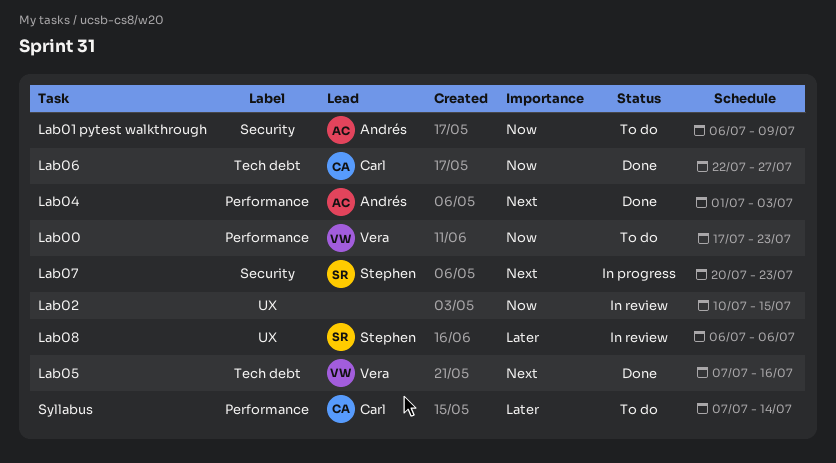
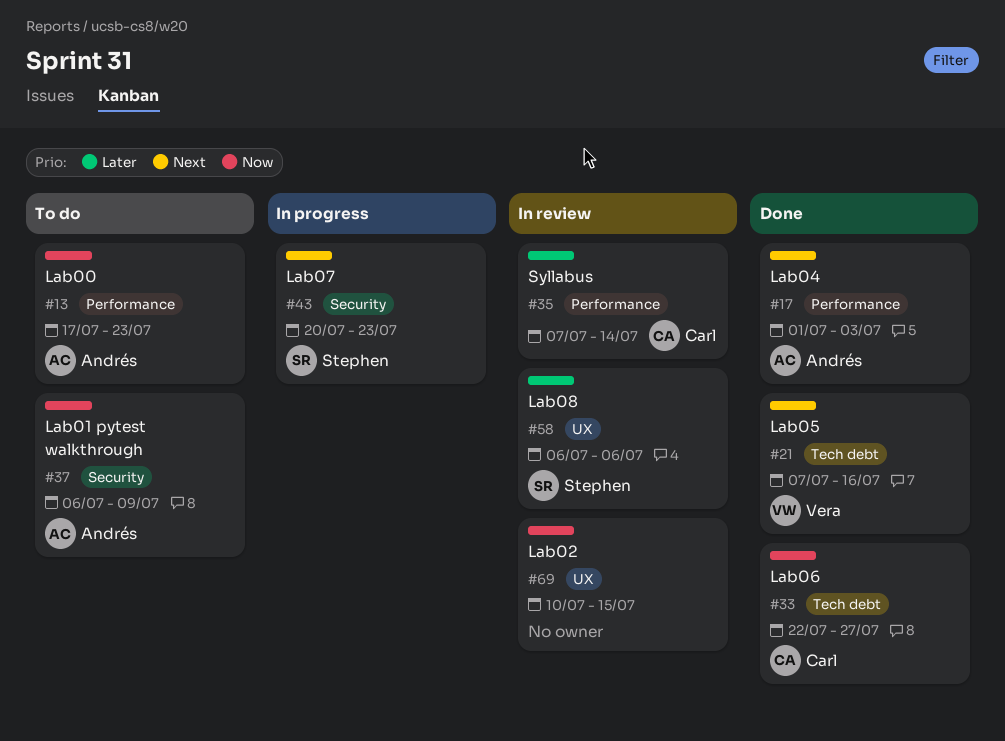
Lab00, owner: Vera -> Andrés
Syllabus, status: To do -> In review

